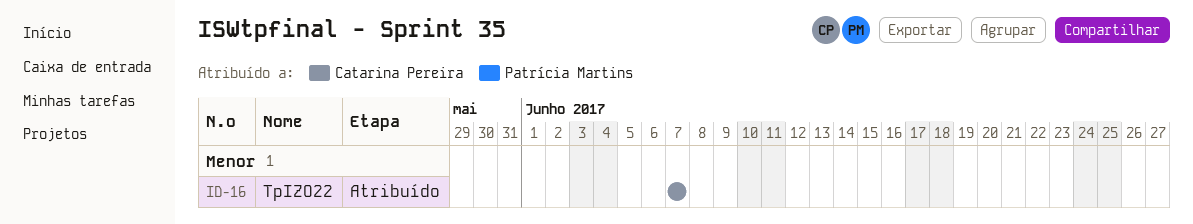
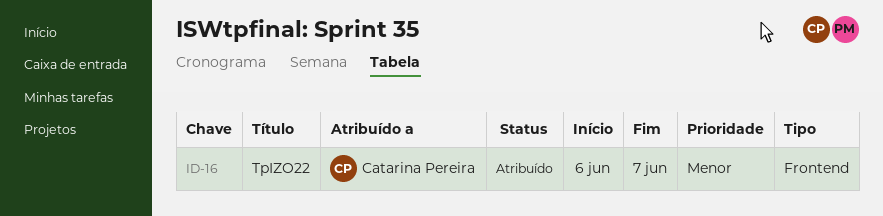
ID-16, start: Jun 7 -> Jun 6

